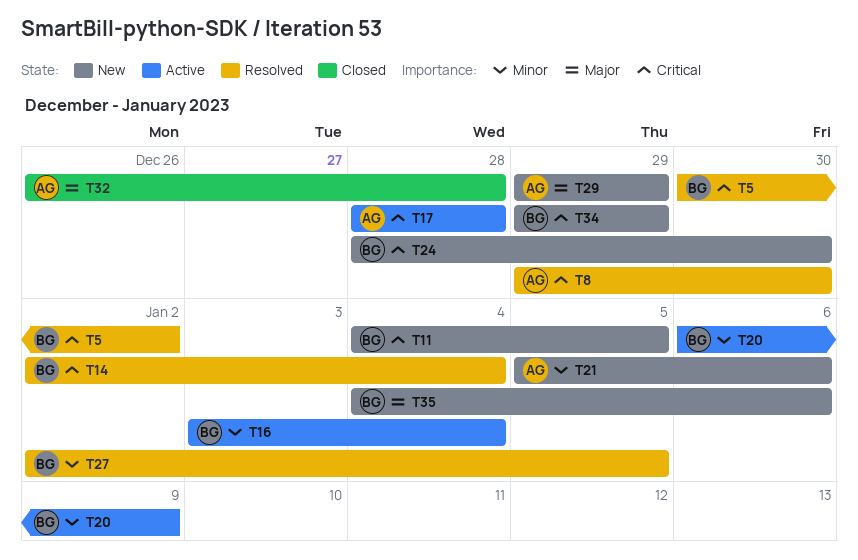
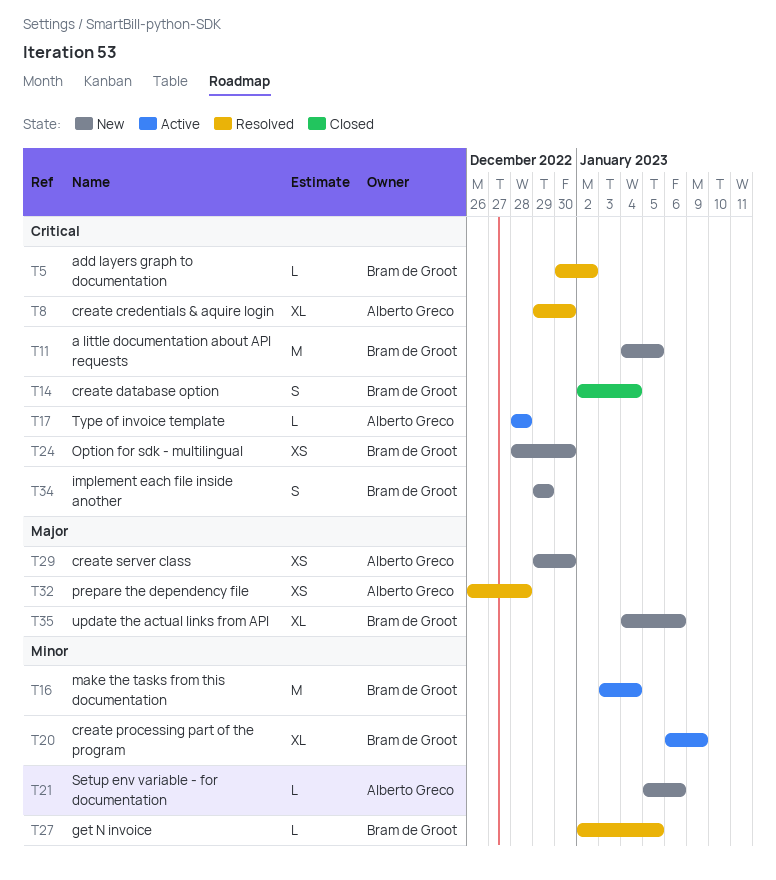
T14, status: Resolved -> Closed
T29, due: Dec 29 -> Dec 30
T32, status: Closed -> Resolved

